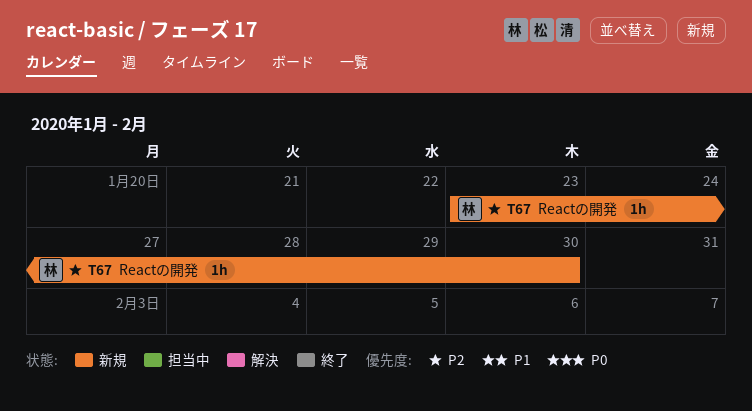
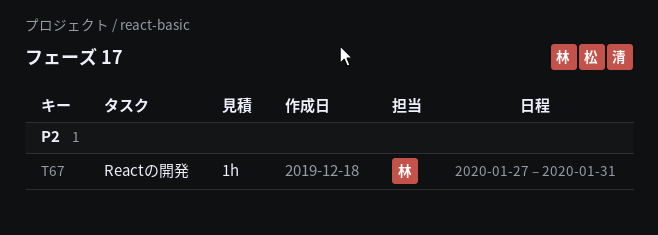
T67, start: Jan 23 -> Jan 27
T67, due: Jan 30 -> Jan 31

